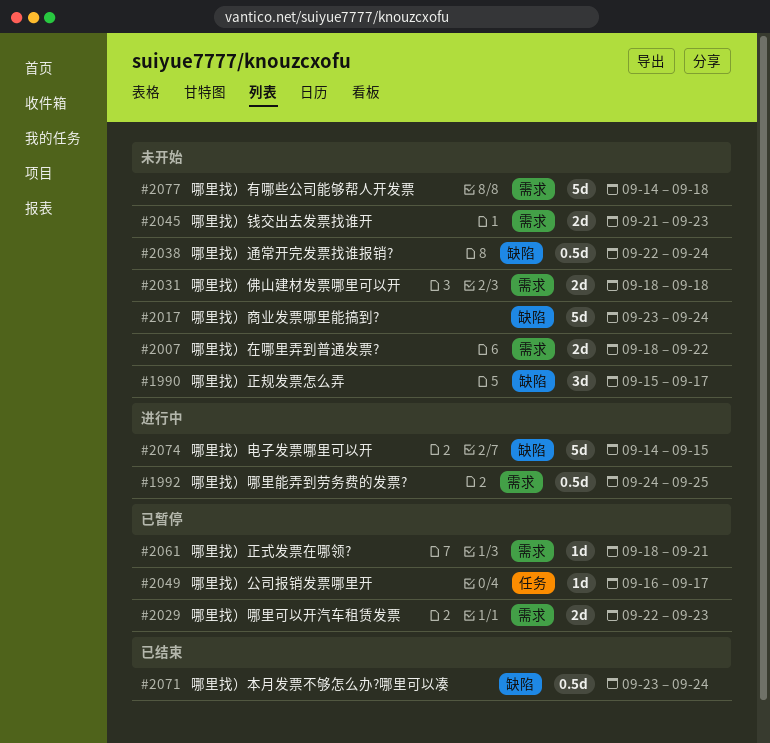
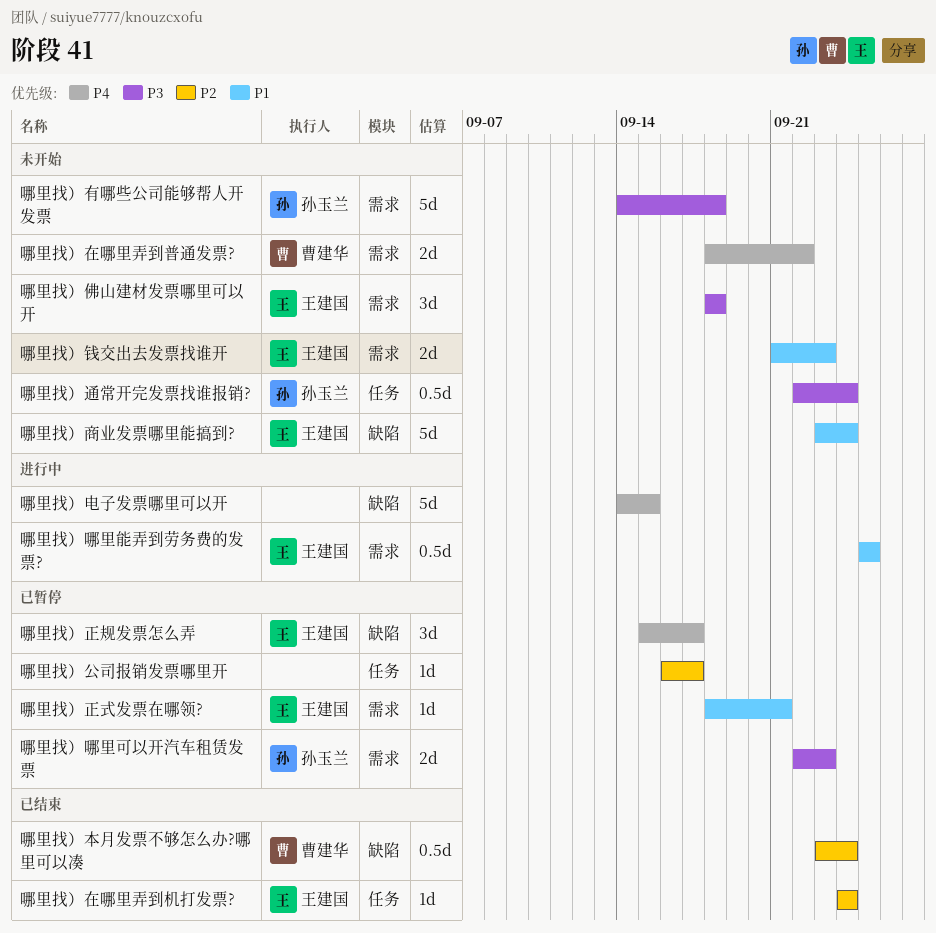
哪里找）佛山建材发票哪里可以开, estimate: 2d -> 3d
哪里找）哪里能弄到劳务费的发票?, start: Sep 24 -> Sep 25
哪里找）在哪里弄到机打发票?: none -> present
哪里找）正规发票怎么弄, status: 未开始 -> 已暂停
哪里找）通常开完发票找谁报销?, label: 缺陷 -> 任务

